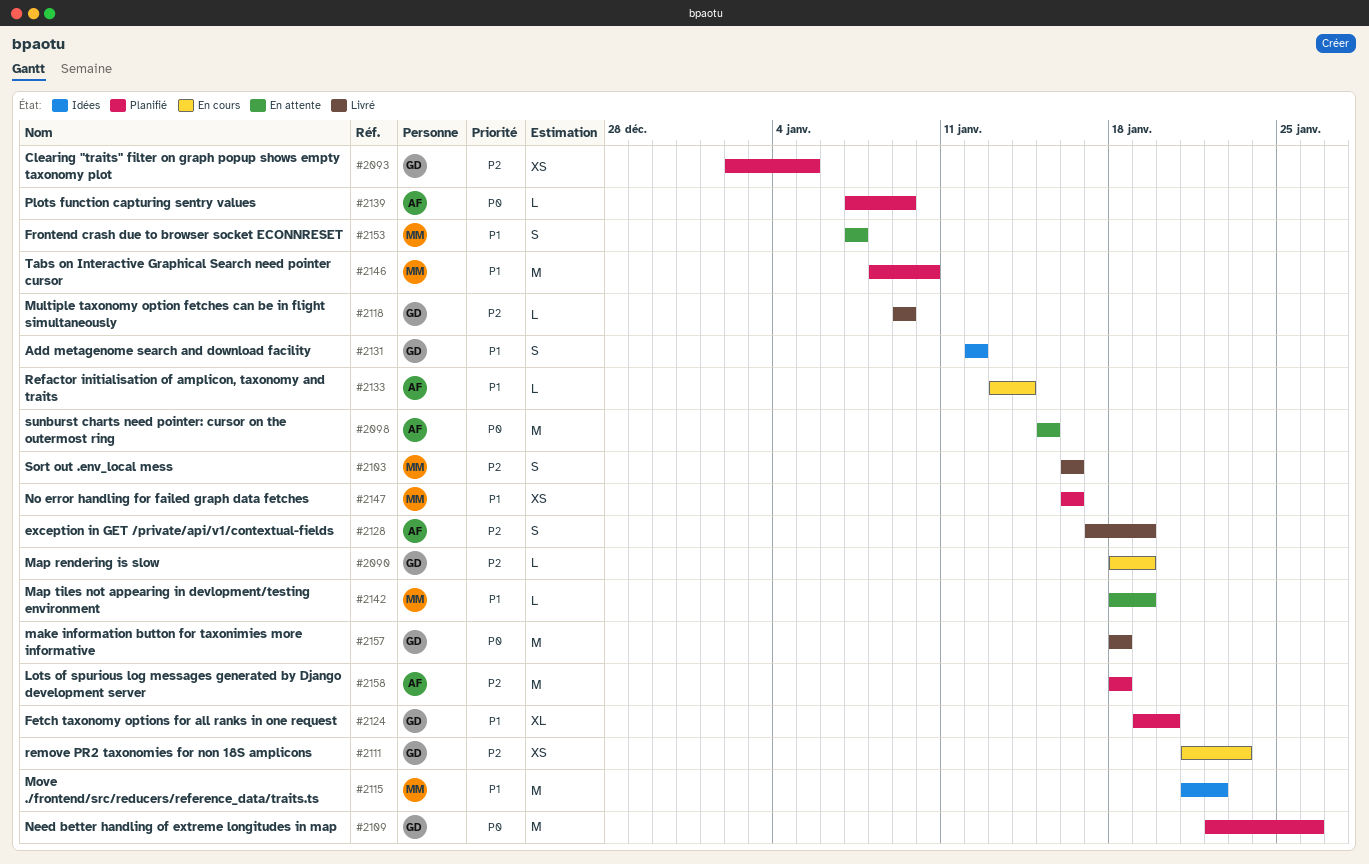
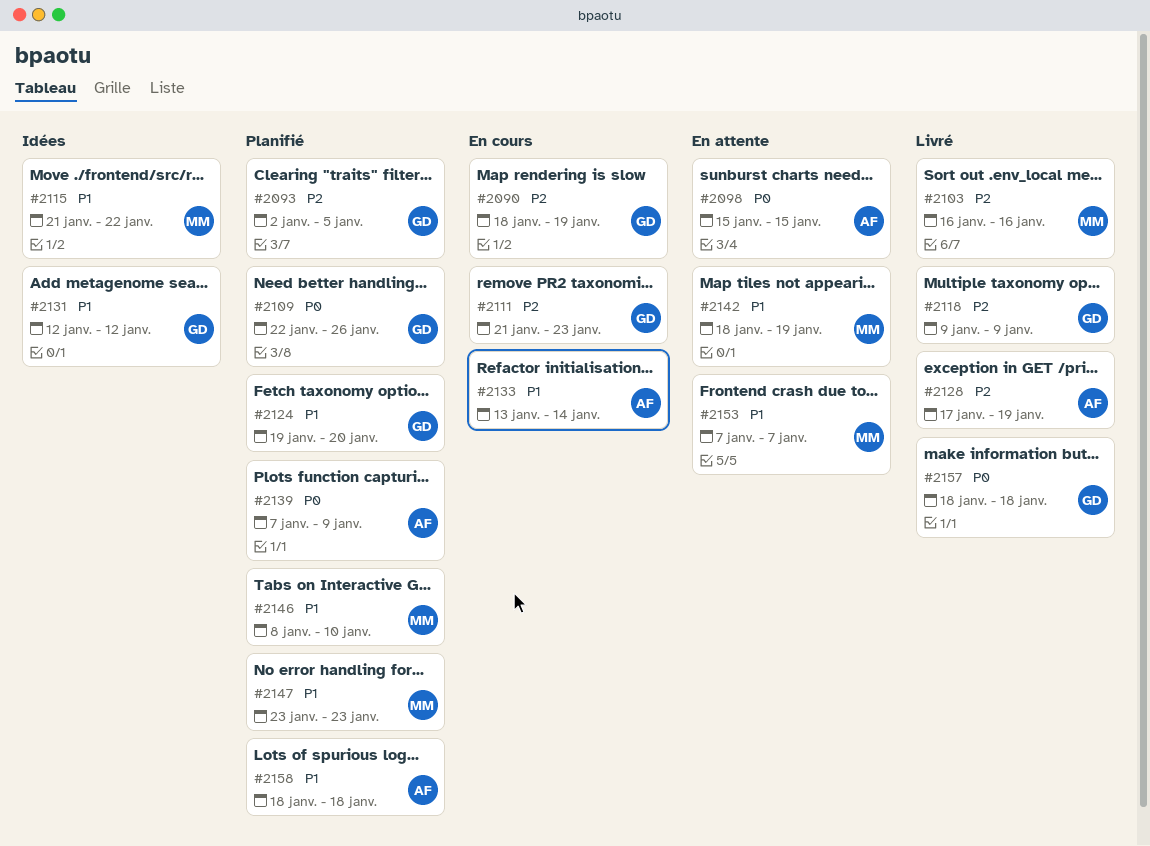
#2147, start: Jan 16 -> Jan 23
#2147, due: Jan 16 -> Jan 23
#2158, priority: P2 -> P1

